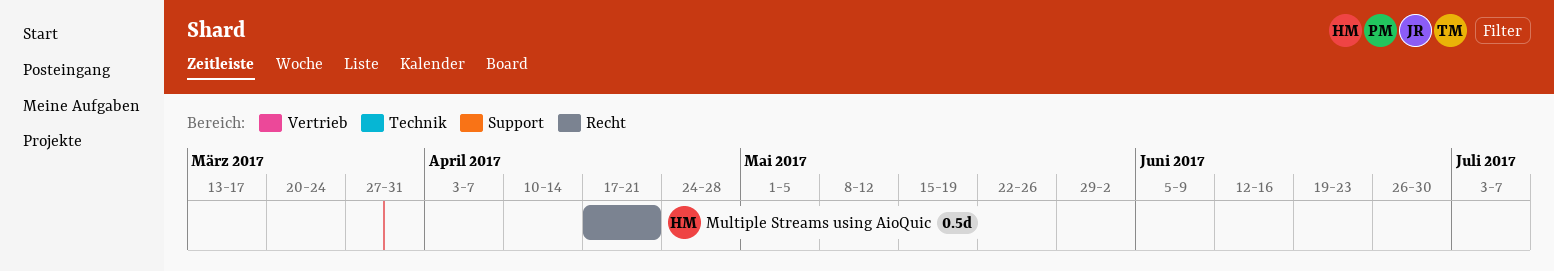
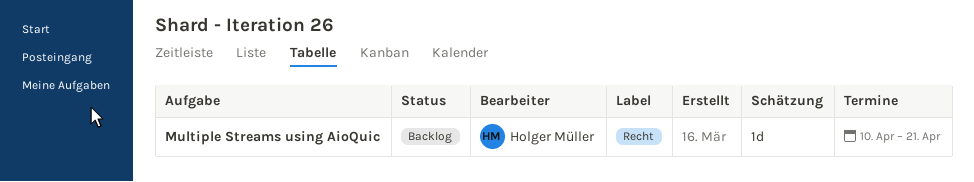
Multiple Streams using AioQuic, estimate: 0.5d -> 1d
Multiple Streams using AioQuic, start: Apr 17 -> Apr 10

